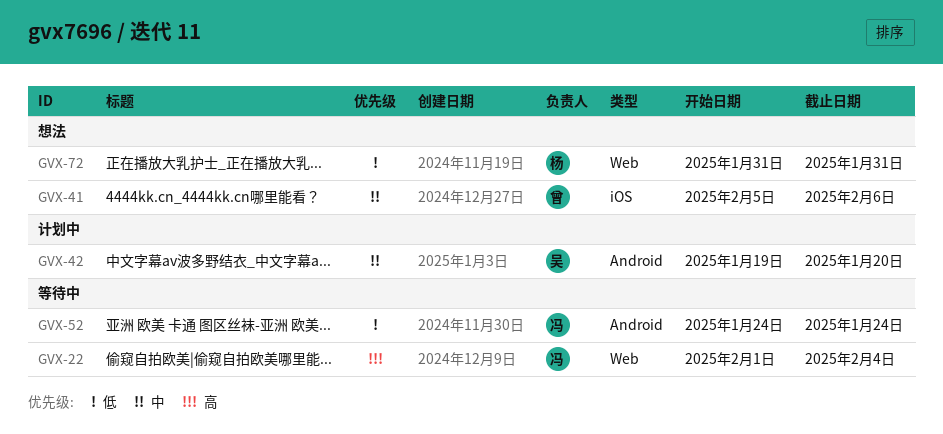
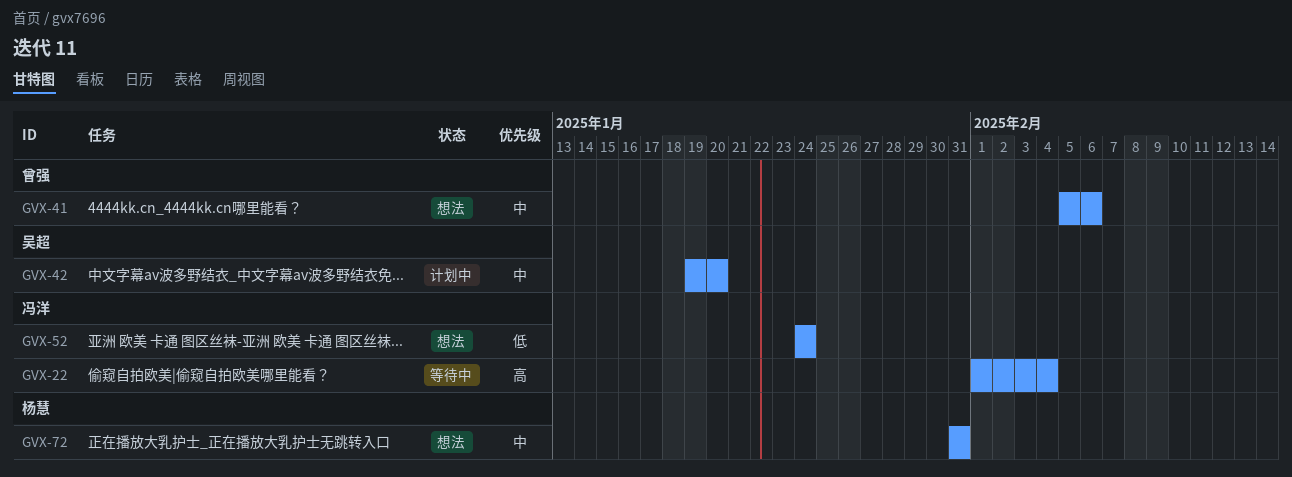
GVX-52, status: 等待中 -> 想法
GVX-72, priority: 低 -> 中

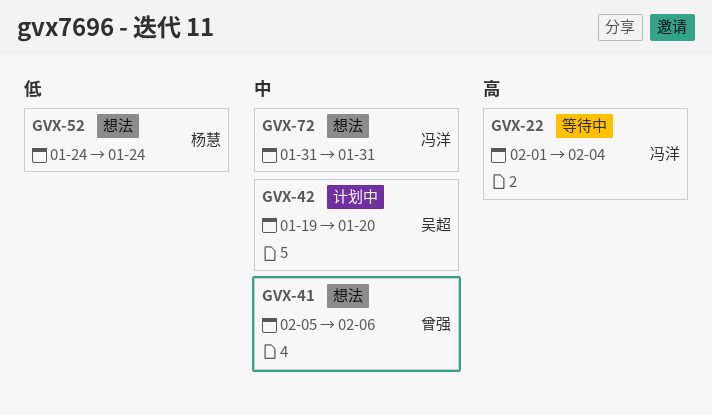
GVX-52, owner: 冯洋 -> 杨慧
GVX-72, owner: 杨慧 -> 冯洋

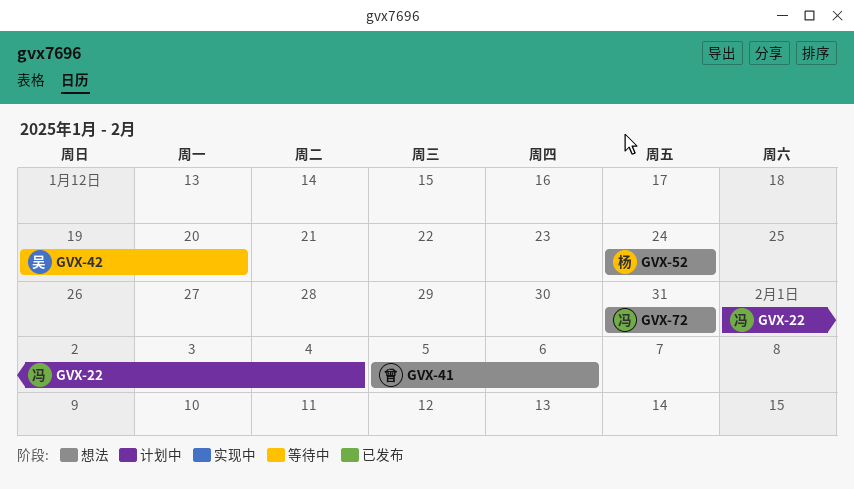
GVX-22, status: 等待中 -> 计划中
GVX-42, status: 计划中 -> 等待中

